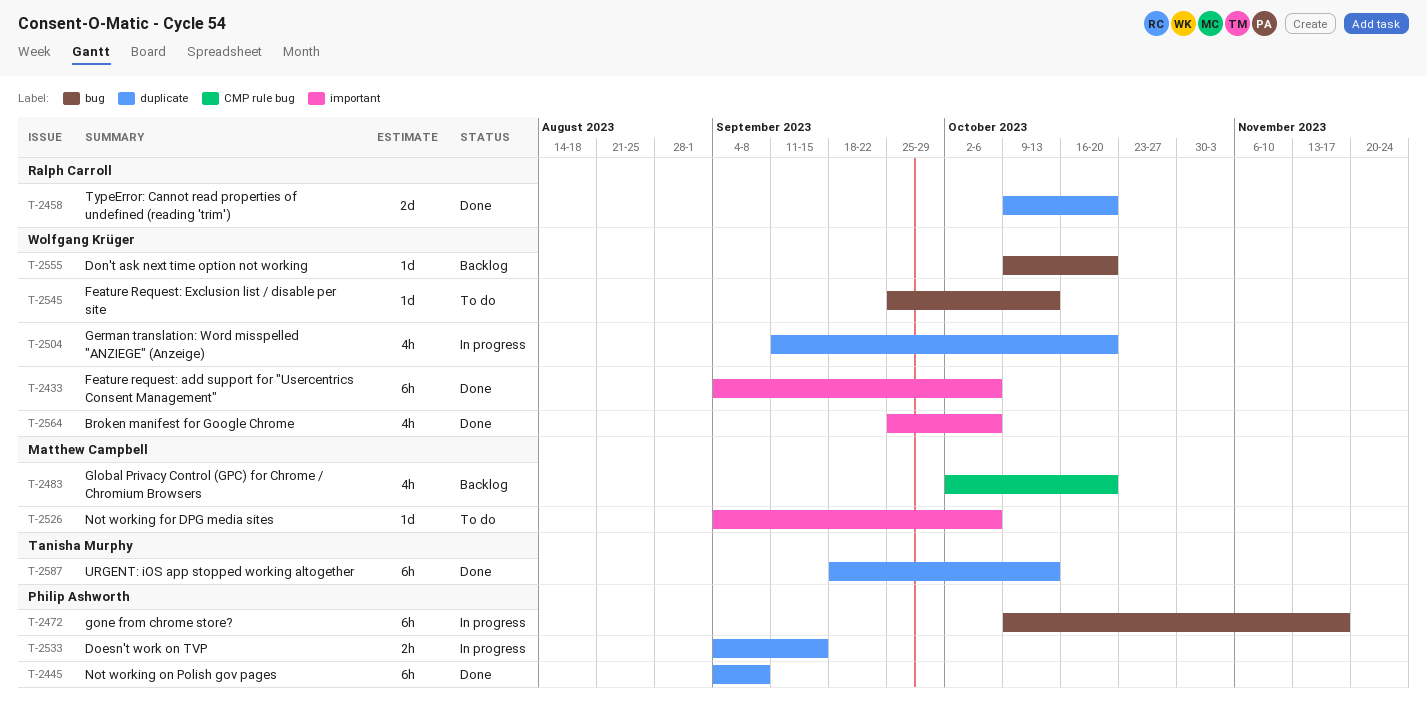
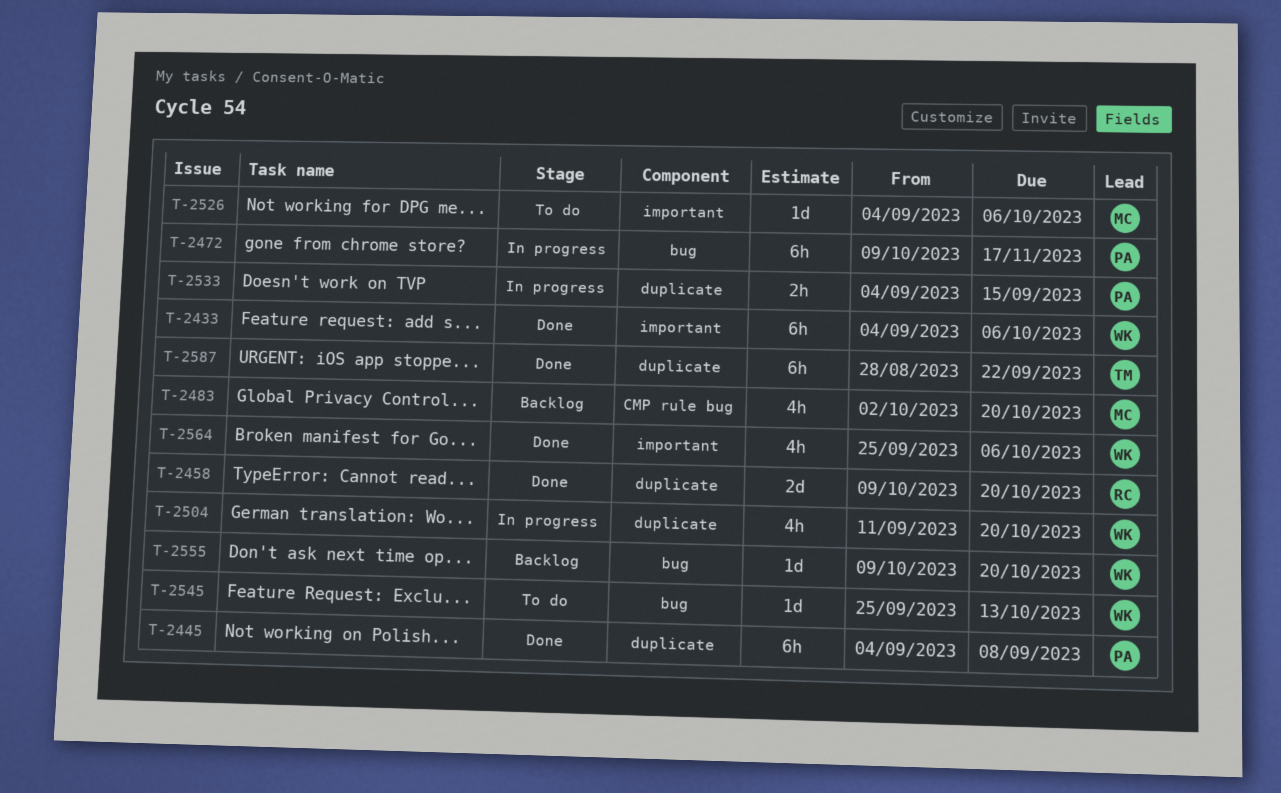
T-2587, start: Sep 18 -> Aug 28
T-2587, due: Oct 13 -> Sep 22

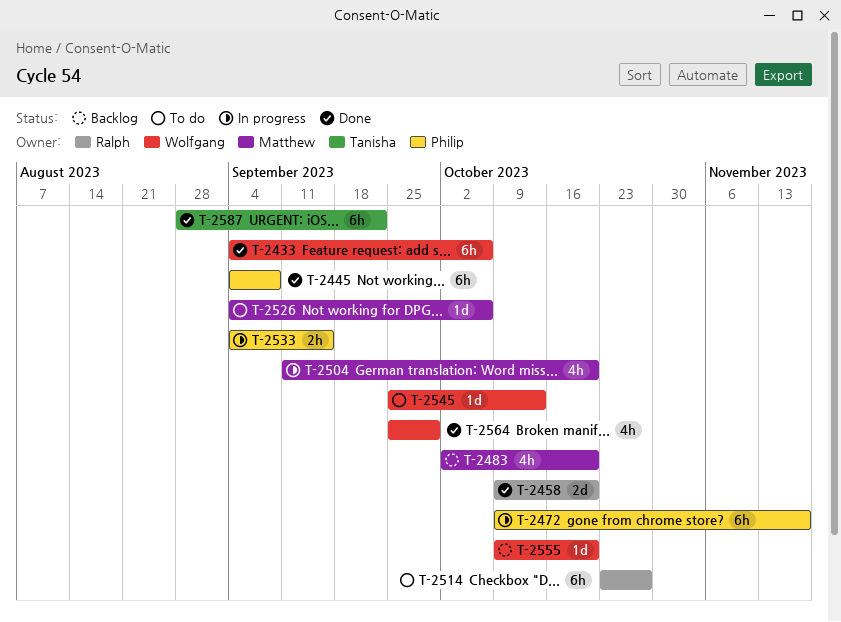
T-2504, owner: Wolfgang -> Matthew
T-2514: none -> present
T-2564, due: Oct 6 -> Sep 29

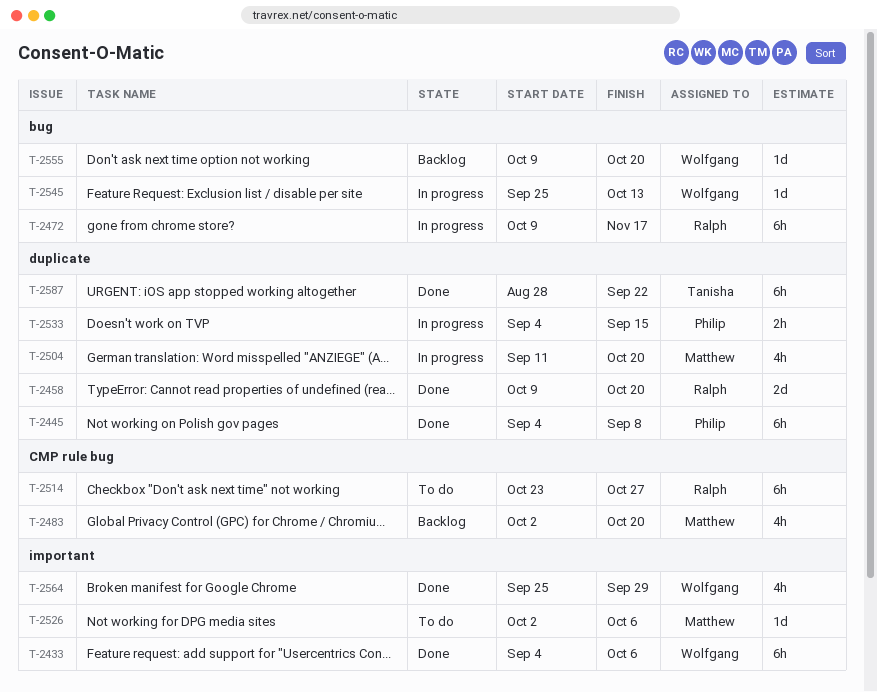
T-2472, owner: Philip -> Ralph
T-2526, start: Sep 4 -> Oct 2
T-2545, status: To do -> In progress

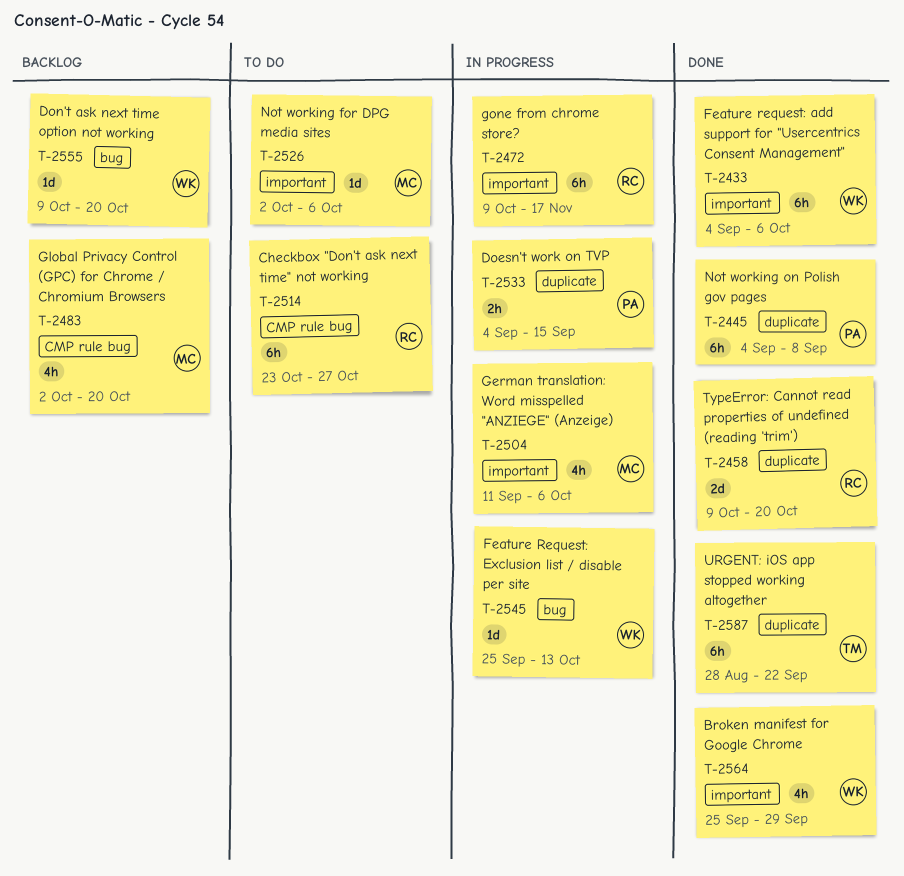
T-2472, label: bug -> important
T-2504, label: duplicate -> important
T-2504, due: Oct 20 -> Oct 6

